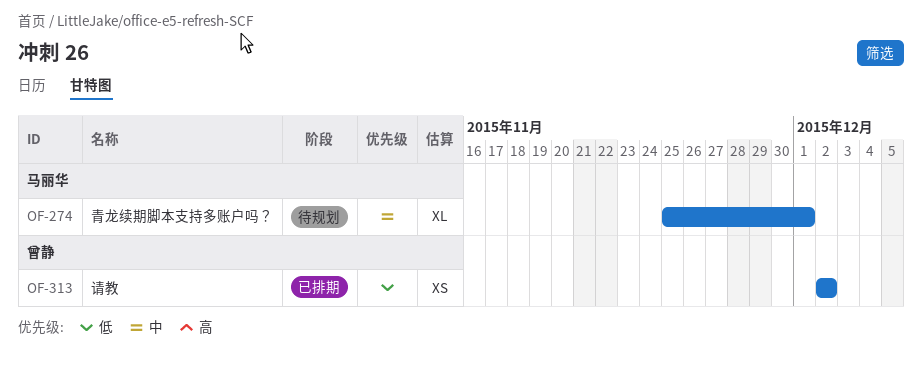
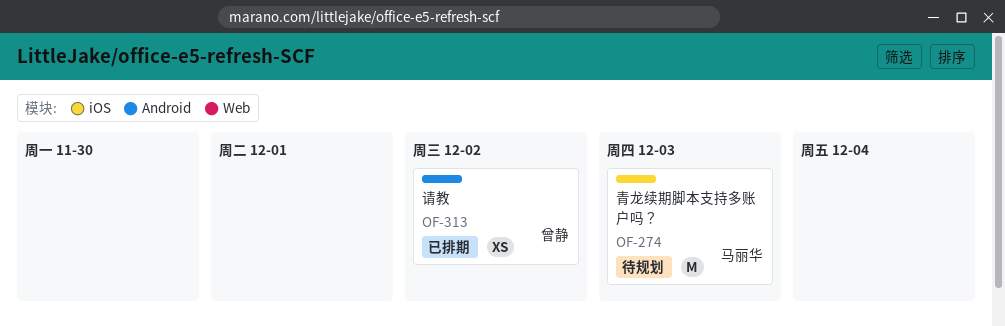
OF-274, estimate: XL -> M
OF-274, due: Dec 1 -> Dec 3

